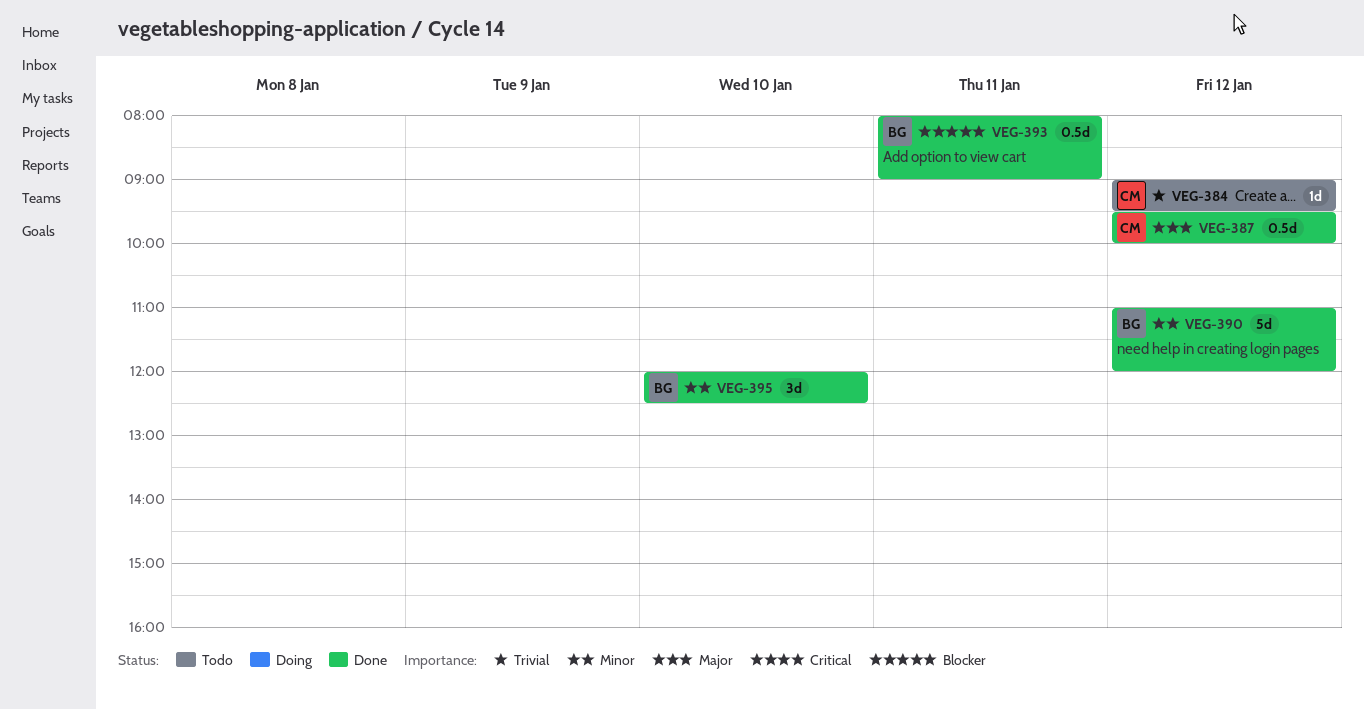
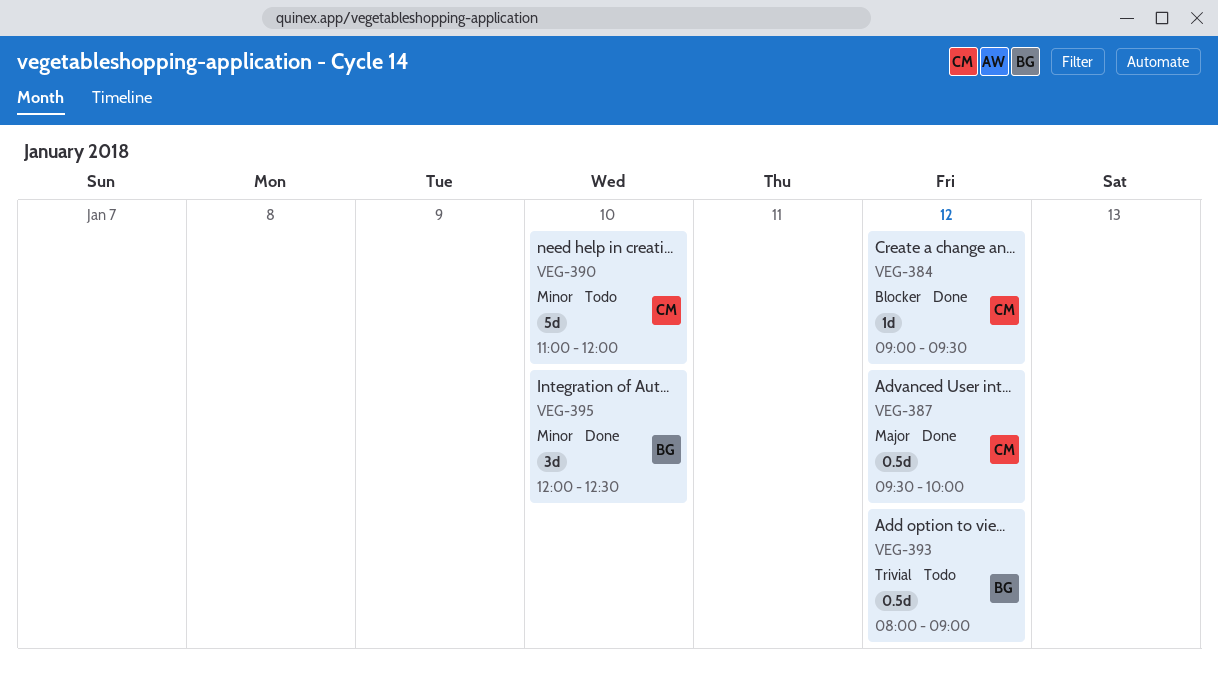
VEG-384, status: Todo -> Done
VEG-384, priority: Trivial -> Blocker
VEG-390, status: Done -> Todo
VEG-390, owner: BG -> CM
VEG-390, day: Jan 12 -> Jan 10
VEG-393, status: Done -> Todo
VEG-393, priority: Blocker -> Trivial
VEG-393, day: Jan 11 -> Jan 12

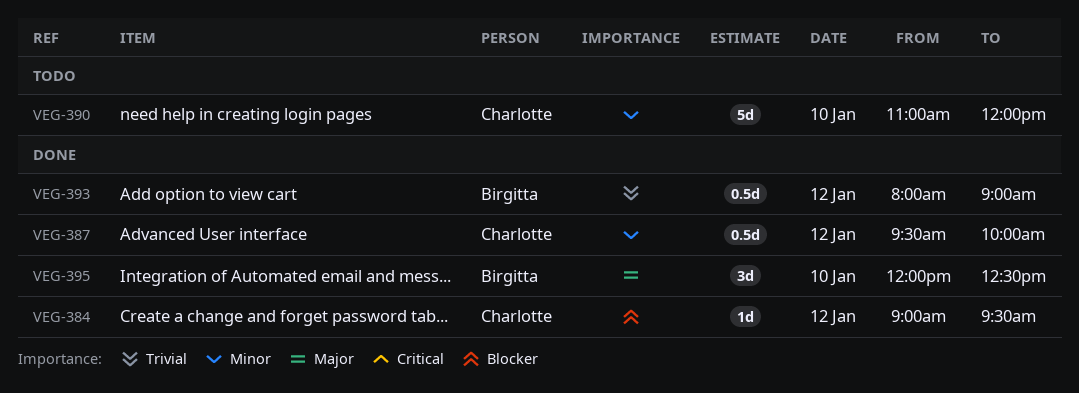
VEG-387, priority: Major -> Minor
VEG-393, status: Todo -> Done
VEG-395, priority: Minor -> Major

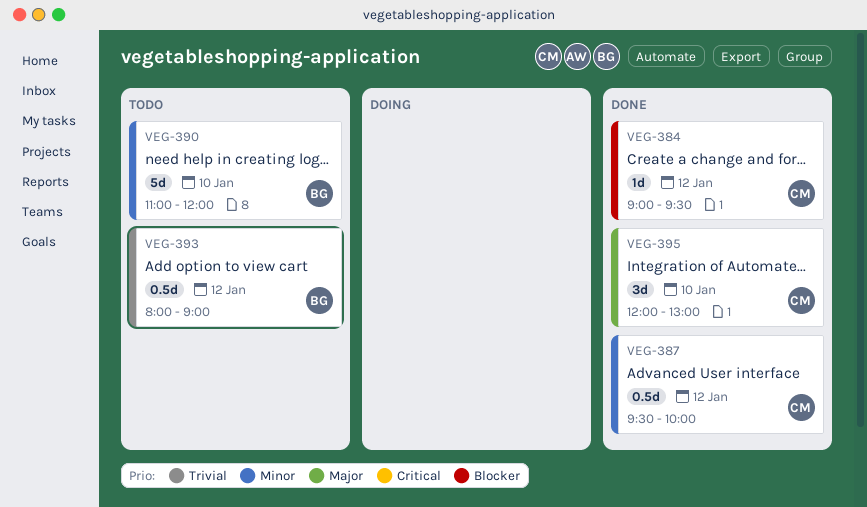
VEG-390, owner: Charlotte -> Birgitta
VEG-393, status: Done -> Todo
VEG-395, owner: Birgitta -> Charlotte
VEG-395, ends: 12:30 -> 13:00

